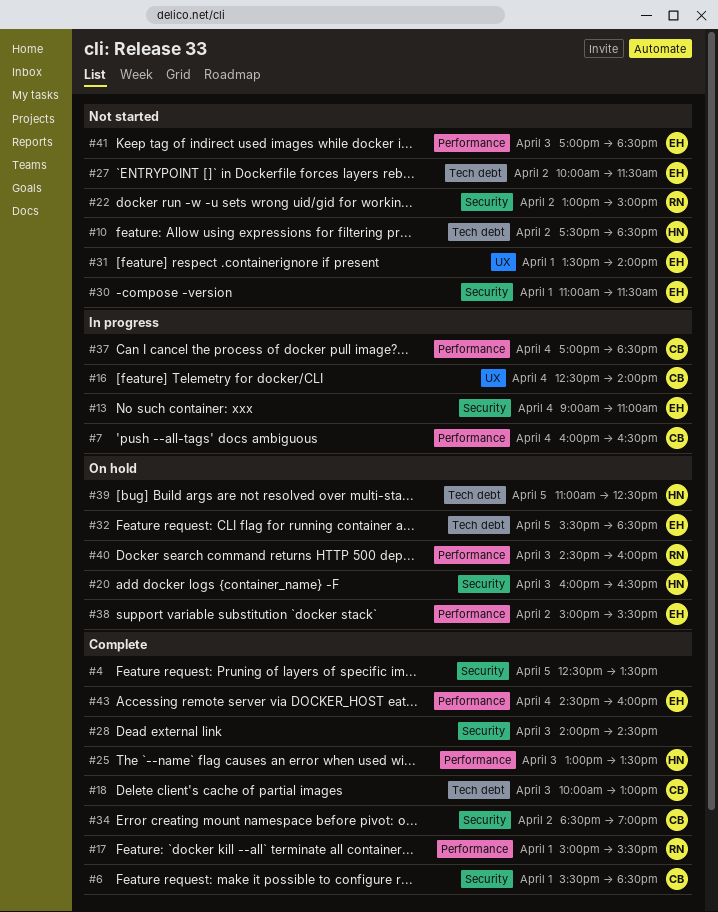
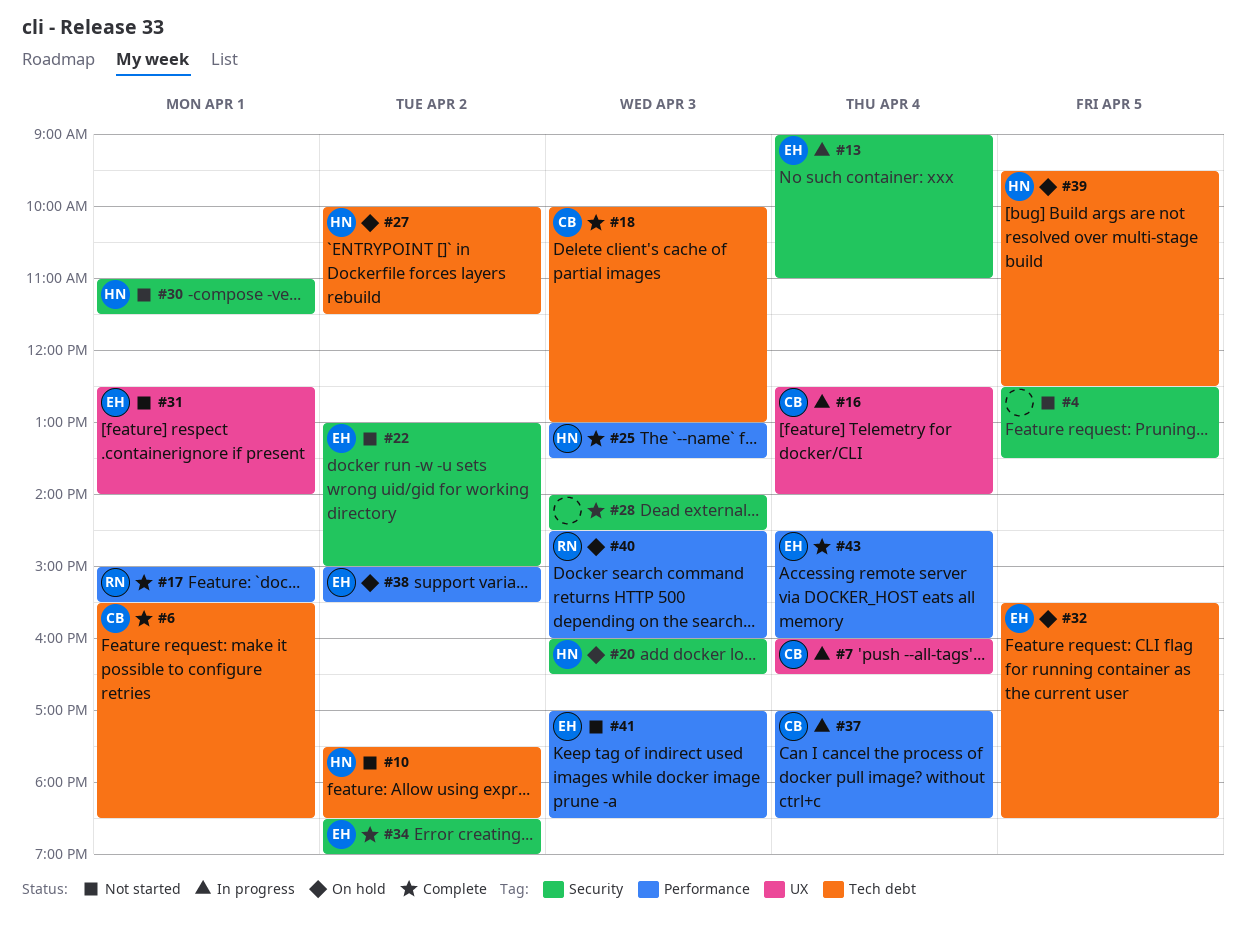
#4, status: Complete -> Not started
#6, label: Security -> Tech debt
#7, label: Performance -> UX
#22, owner: RN -> EH
#27, status: Not started -> On hold
#27, owner: EH -> HN
#30, owner: EH -> HN
#31, begins: 13:30 -> 12:30
#34, owner: CB -> EH
#39, begins: 11:00 -> 09:30

